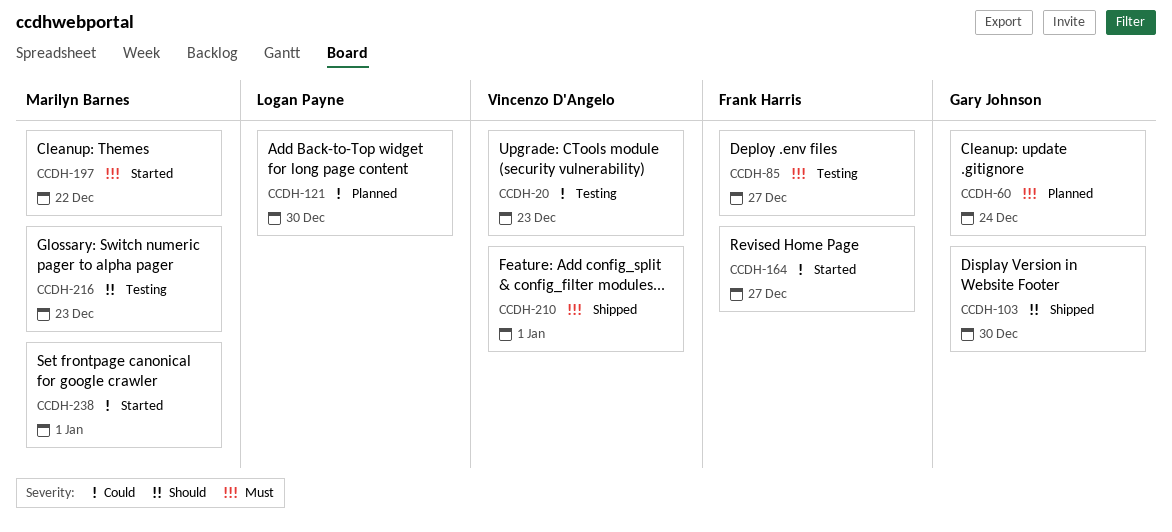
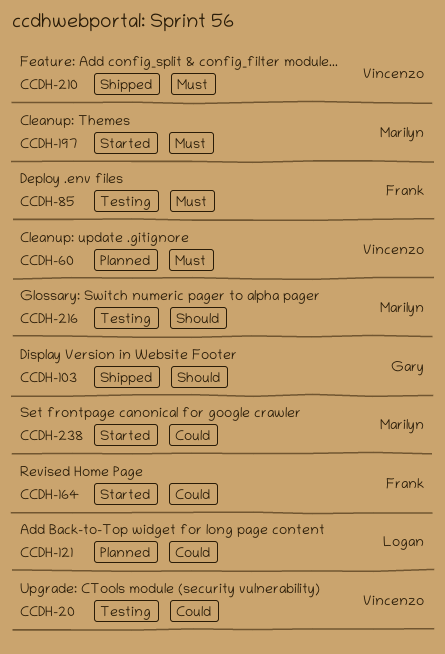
CCDH-60, owner: Gary Johnson -> Vincenzo D'Angelo

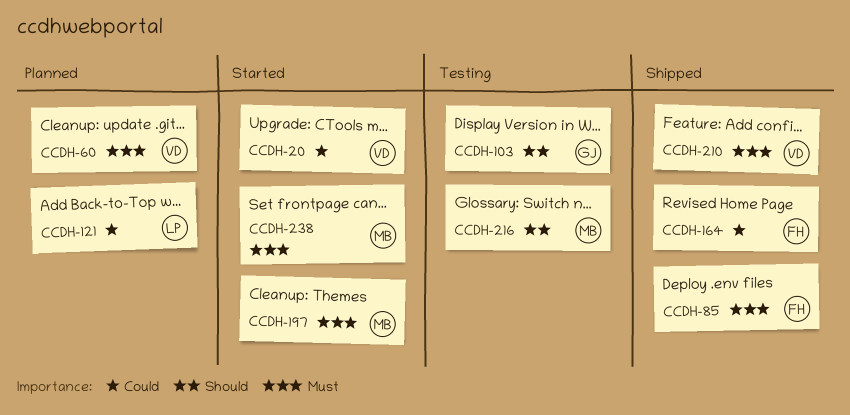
CCDH-20, status: Testing -> Started
CCDH-85, status: Testing -> Shipped
CCDH-103, status: Shipped -> Testing
CCDH-164, status: Started -> Shipped
CCDH-238, priority: Could -> Must

